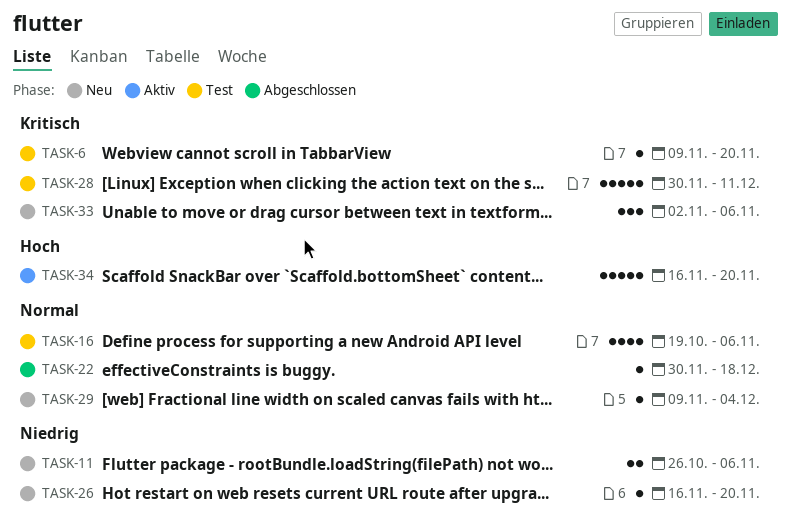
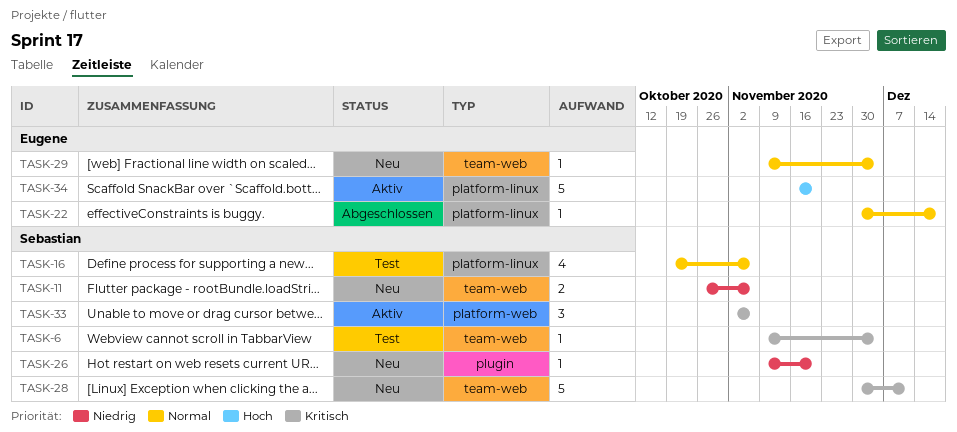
TASK-6, due: Nov 20 -> Dec 4
TASK-26, start: Nov 16 -> Nov 9
TASK-28, status: Test -> Neu
TASK-33, status: Neu -> Aktiv

